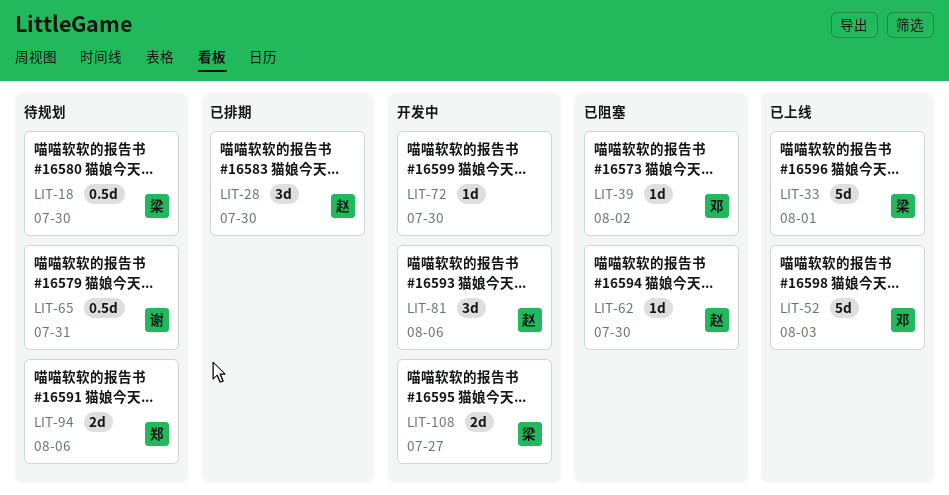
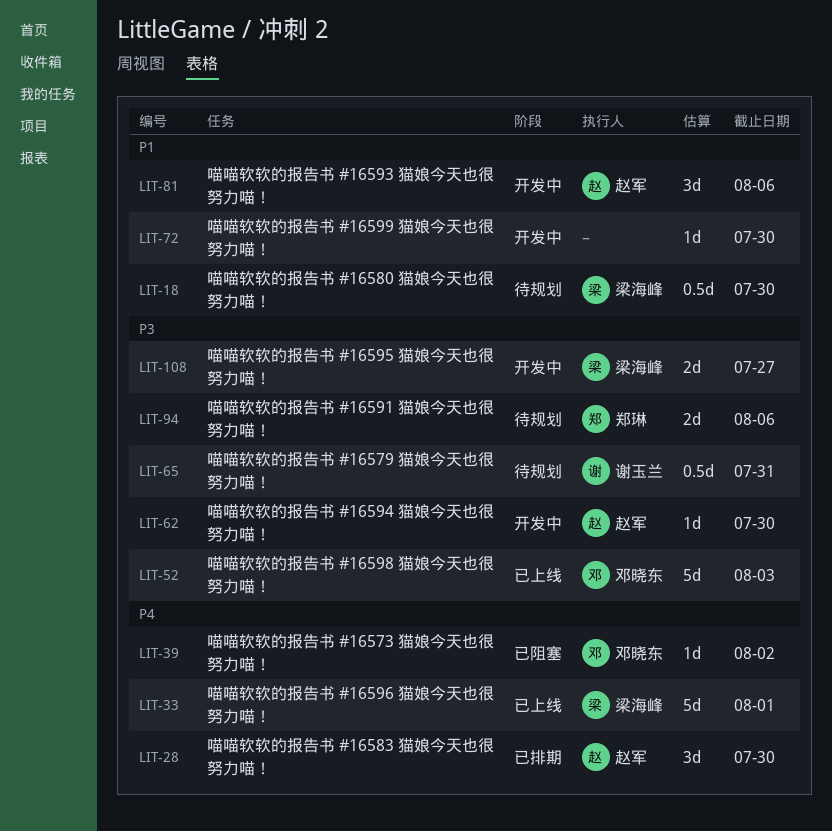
LIT-62, status: 已阻塞 -> 开发中

